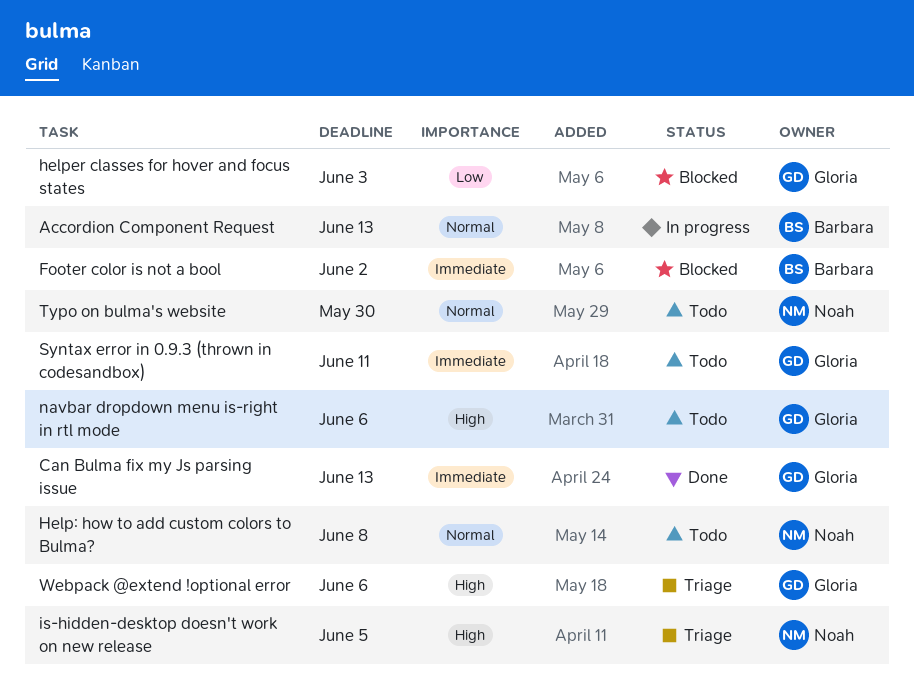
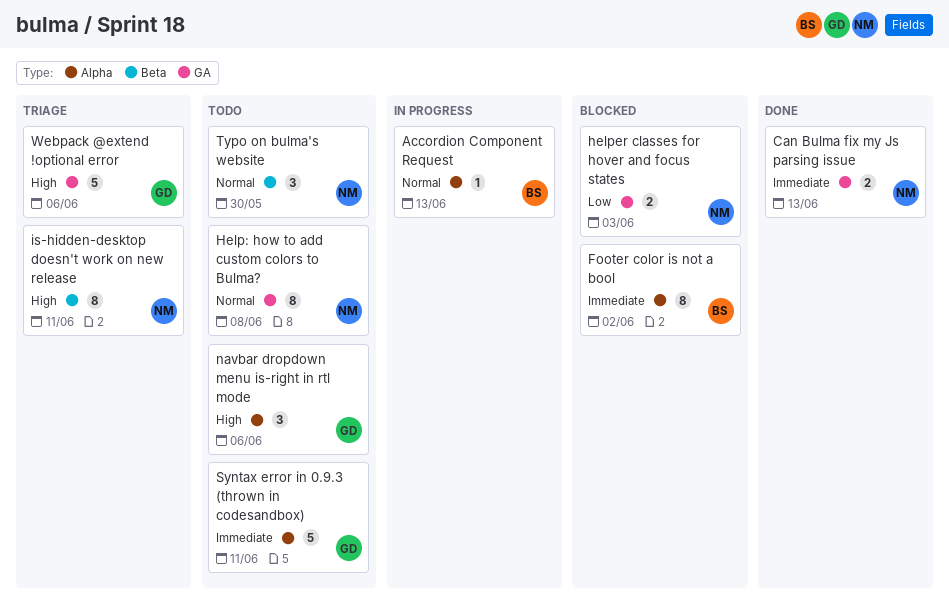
Can Bulma fix my Js parsing issue, owner: Gloria -> Noah
helper classes for hover and focus states, owner: Gloria -> Noah
is-hidden-desktop doesn't work on new release, due: Jun 5 -> Jun 11

